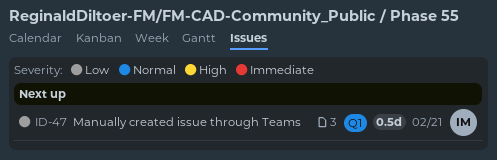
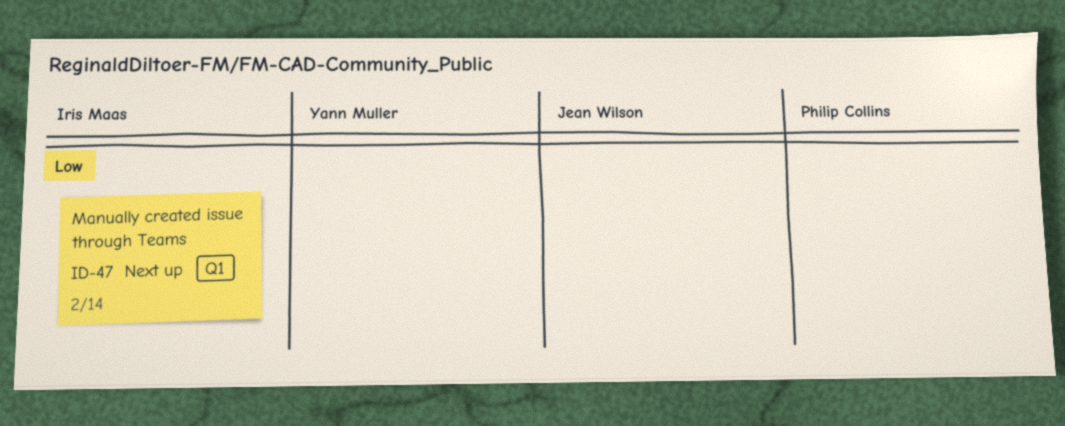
ID-47, due: Feb 21 -> Feb 14

